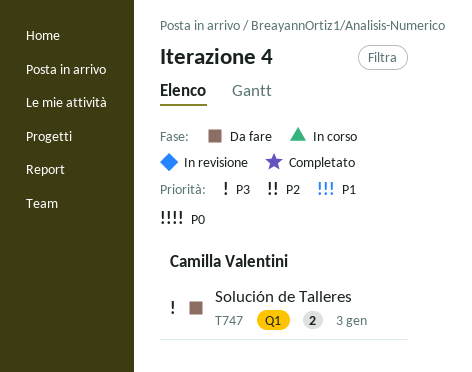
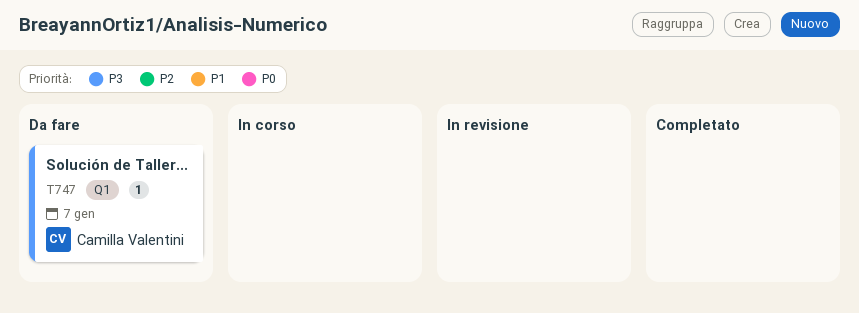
T747, estimate: 2 -> 1
T747, due: Jan 3 -> Jan 7

